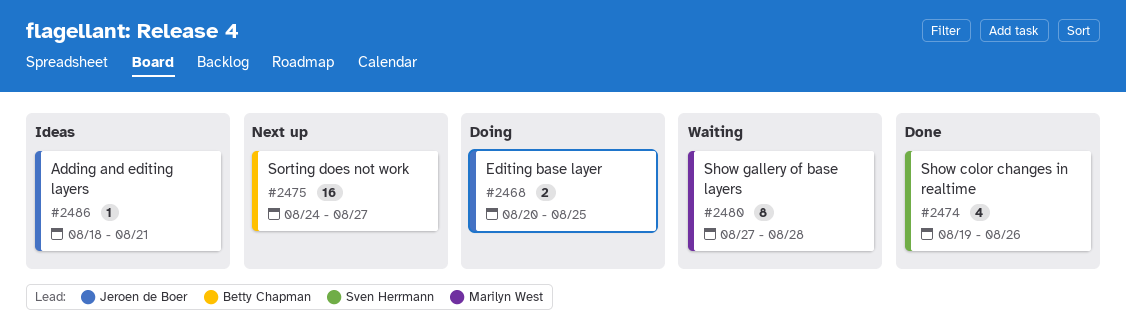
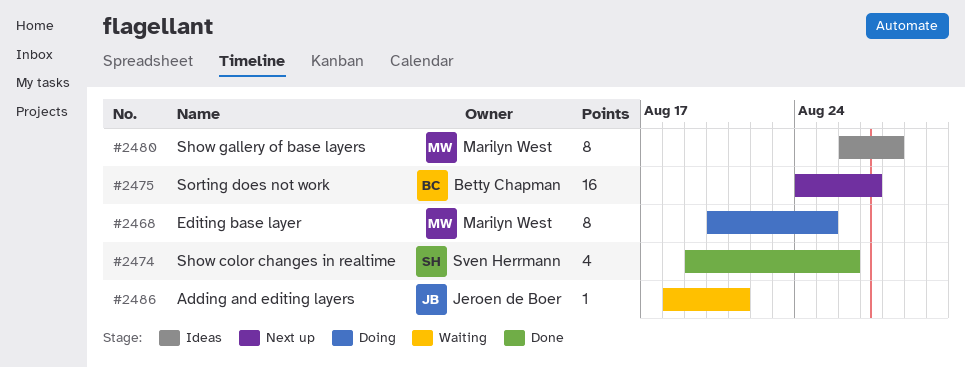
#2468, owner: Jeroen de Boer -> Marilyn West
#2468, estimate: 2 -> 8
#2480, status: Waiting -> Ideas
#2480, start: Aug 27 -> Aug 26
#2486, status: Ideas -> Waiting

